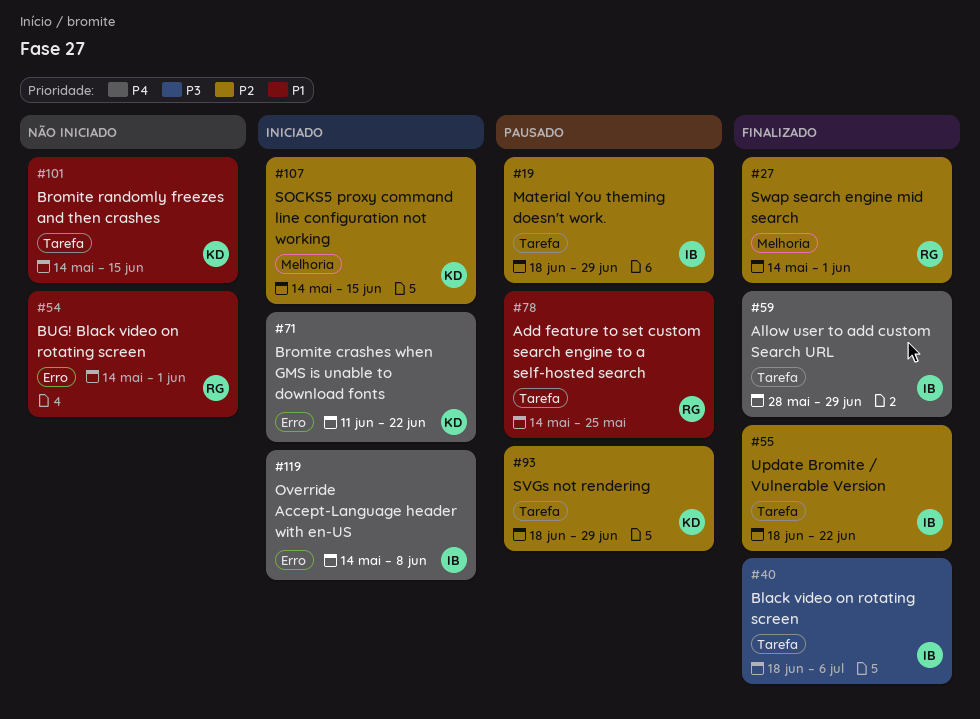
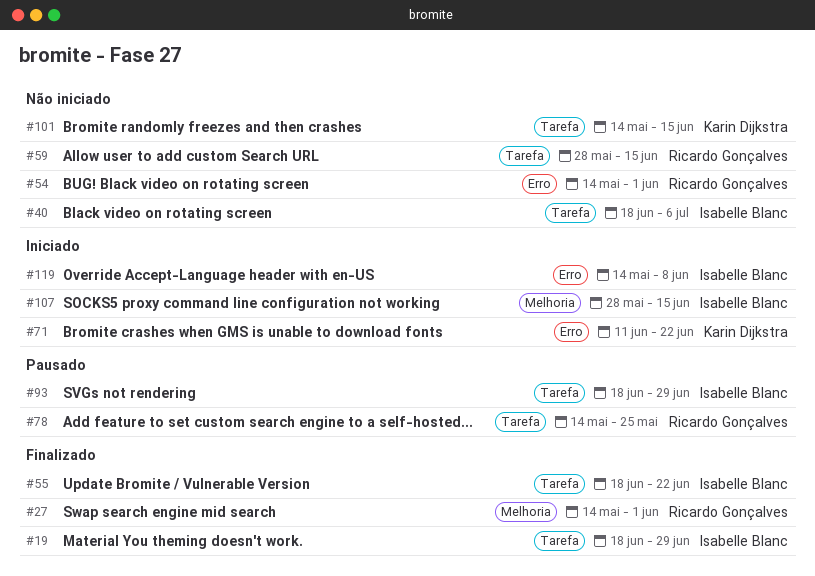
#19, status: Pausado -> Finalizado
#40, status: Finalizado -> Não iniciado
#59, status: Finalizado -> Não iniciado
#59, owner: Isabelle Blanc -> Ricardo Gonçalves
#59, due: Jun 29 -> Jun 15
#93, owner: Karin Dijkstra -> Isabelle Blanc
#107, owner: Karin Dijkstra -> Isabelle Blanc
#107, start: May 14 -> May 28

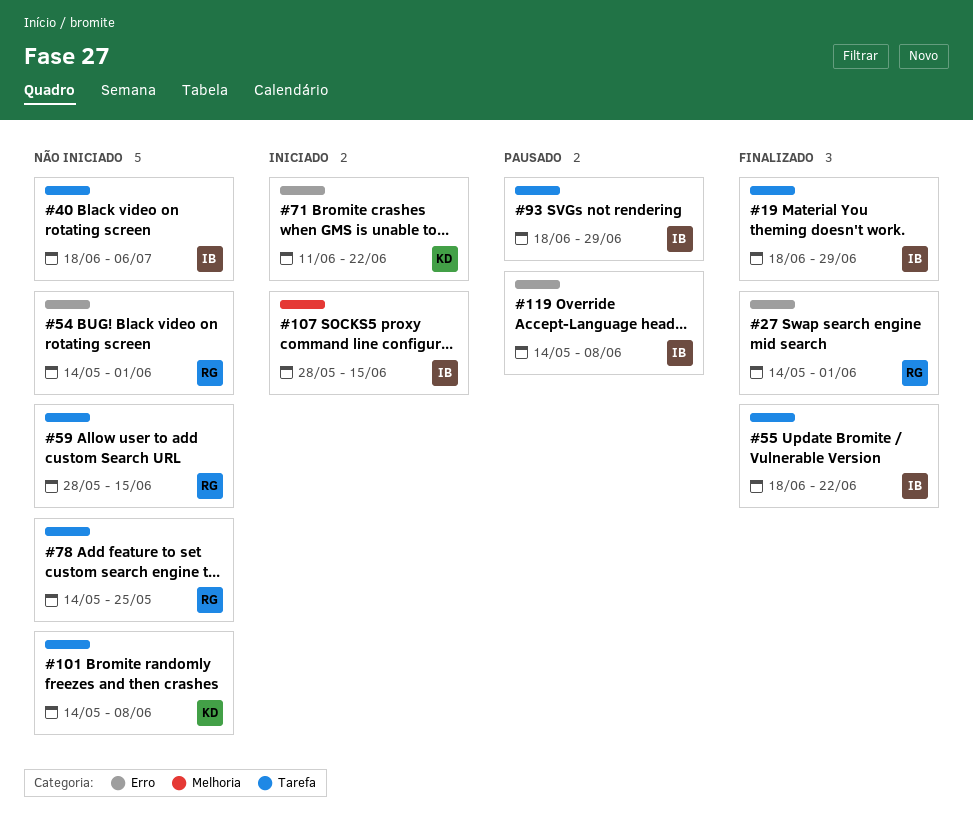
#27, label: Melhoria -> Erro
#78, status: Pausado -> Não iniciado
#101, due: Jun 15 -> Jun 8
#119, status: Iniciado -> Pausado

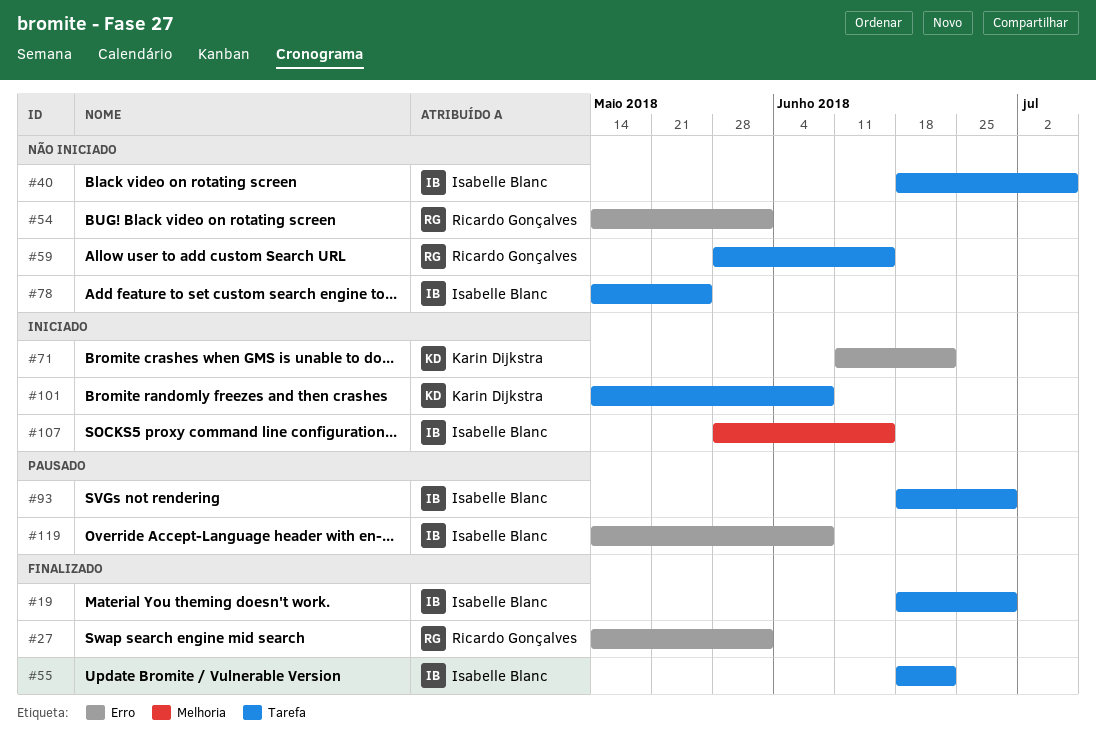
#78, owner: Ricardo Gonçalves -> Isabelle Blanc
#101, status: Não iniciado -> Iniciado

